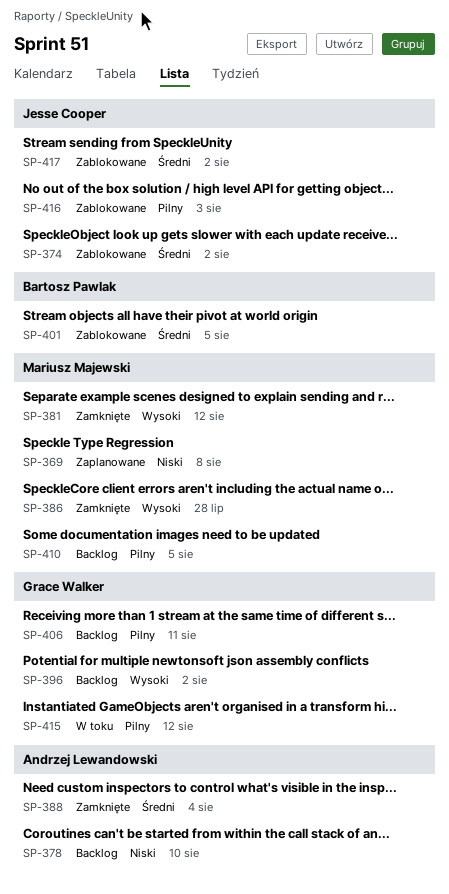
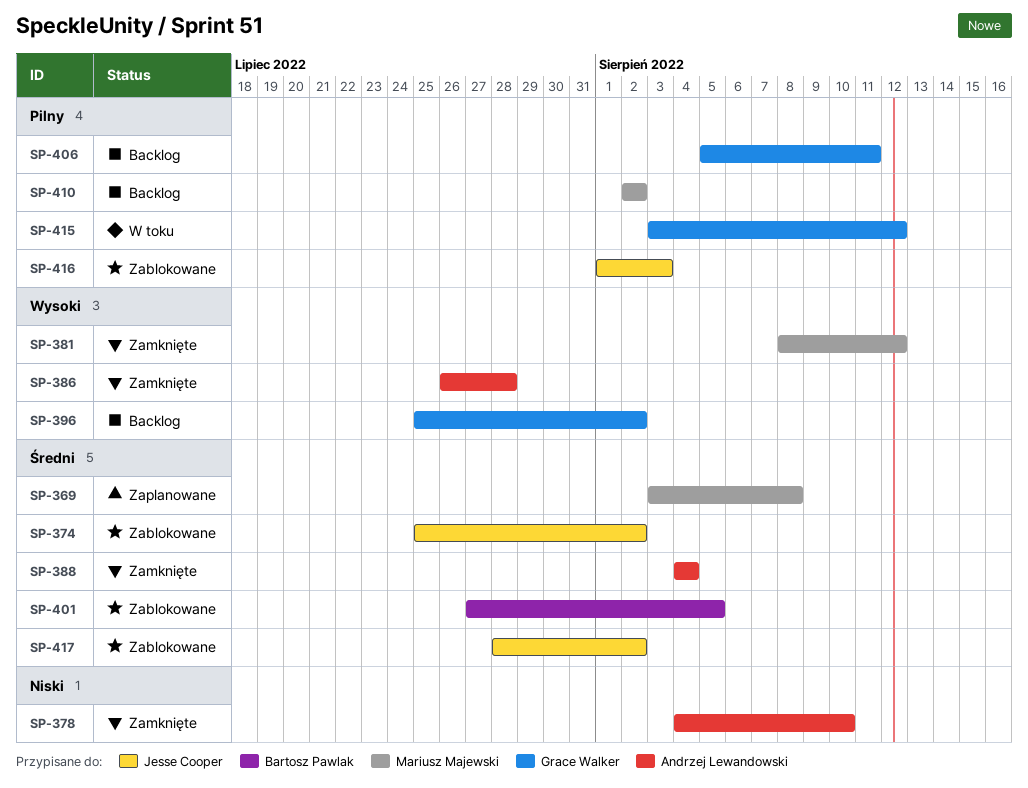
SP-369, priority: Niski -> Średni
SP-378, status: Backlog -> Zamknięte
SP-386, owner: Mariusz Majewski -> Andrzej Lewandowski
SP-410, due: Aug 5 -> Aug 2

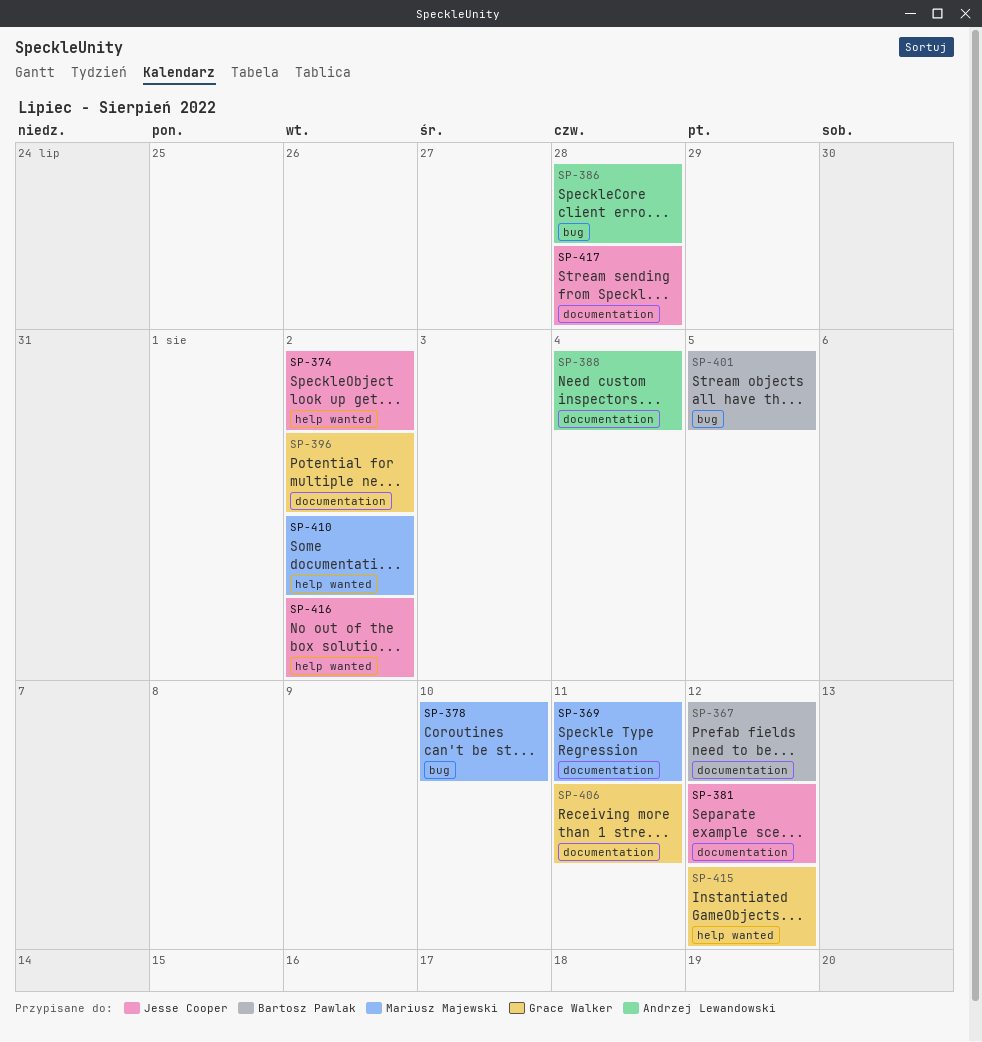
SP-367: none -> present
SP-369, due: Aug 8 -> Aug 11
SP-378, owner: Andrzej Lewandowski -> Mariusz Majewski
SP-381, owner: Mariusz Majewski -> Jesse Cooper
SP-416, due: Aug 3 -> Aug 2
SP-417, due: Aug 2 -> Jul 28

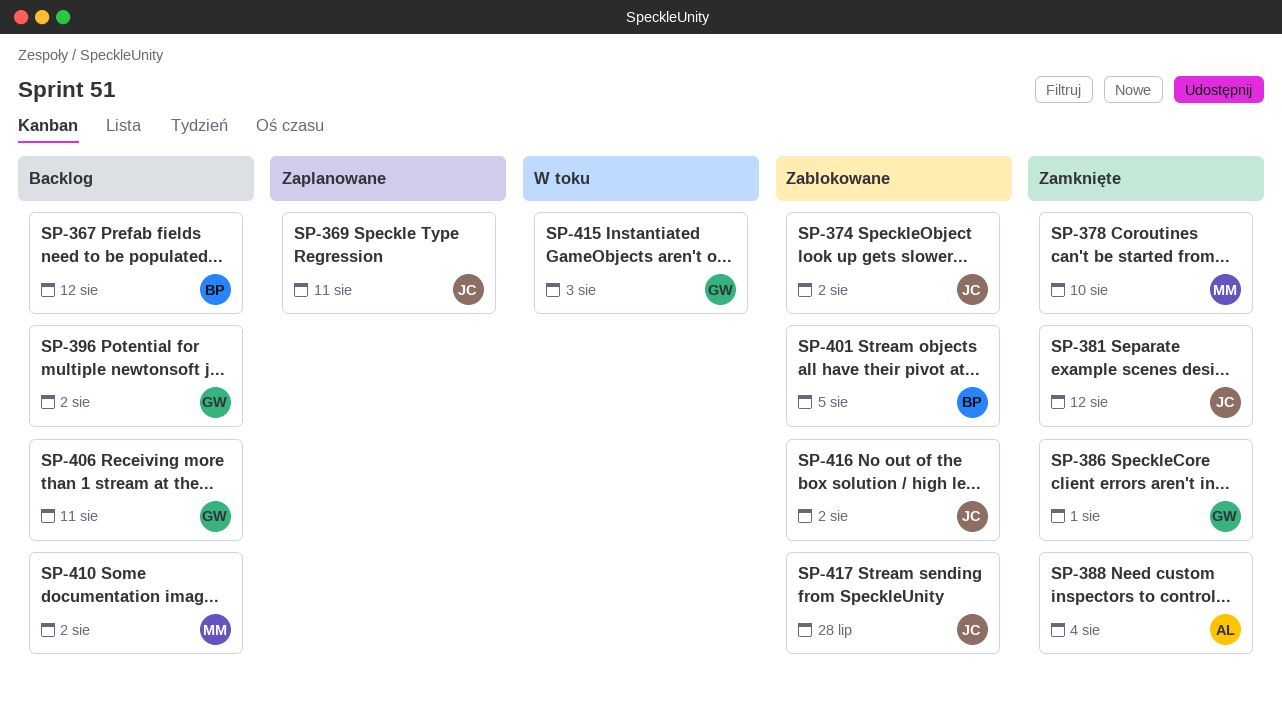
SP-369, owner: Mariusz Majewski -> Jesse Cooper
SP-386, owner: Andrzej Lewandowski -> Grace Walker
SP-386, due: Jul 28 -> Aug 1
SP-415, due: Aug 12 -> Aug 3

